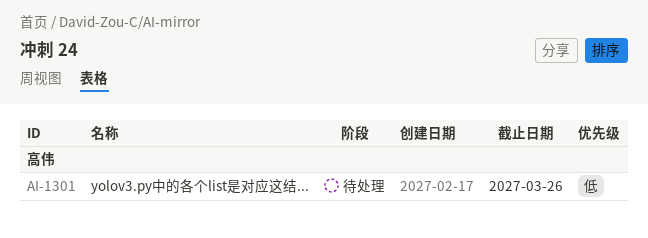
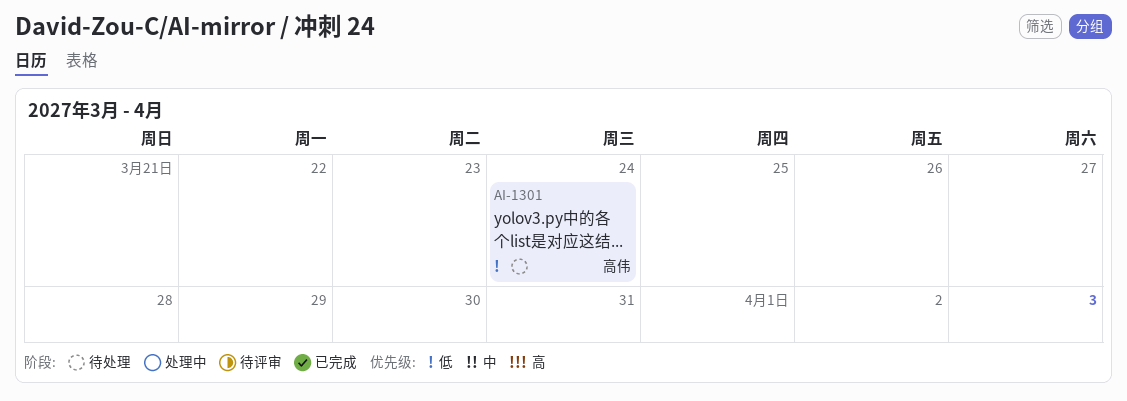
AI-1301, due: Mar 26 -> Mar 24

